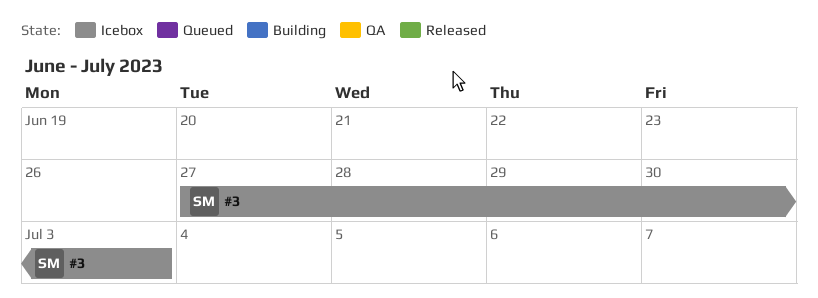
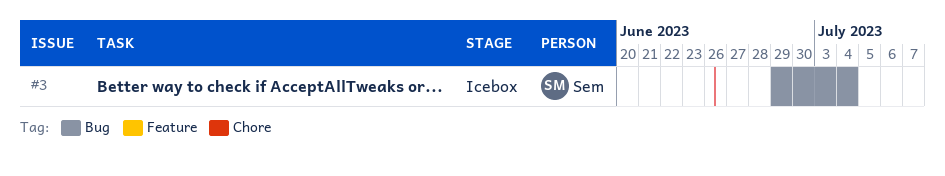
#3, start: Jun 27 -> Jun 29
#3, due: Jul 3 -> Jul 4

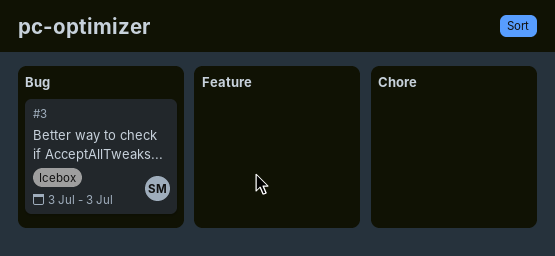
#3, start: Jun 29 -> Jul 3
#3, due: Jul 4 -> Jul 3

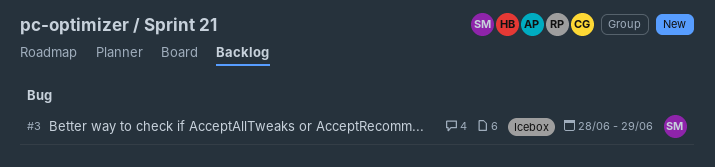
#3, start: Jul 3 -> Jun 28
#3, due: Jul 3 -> Jun 29

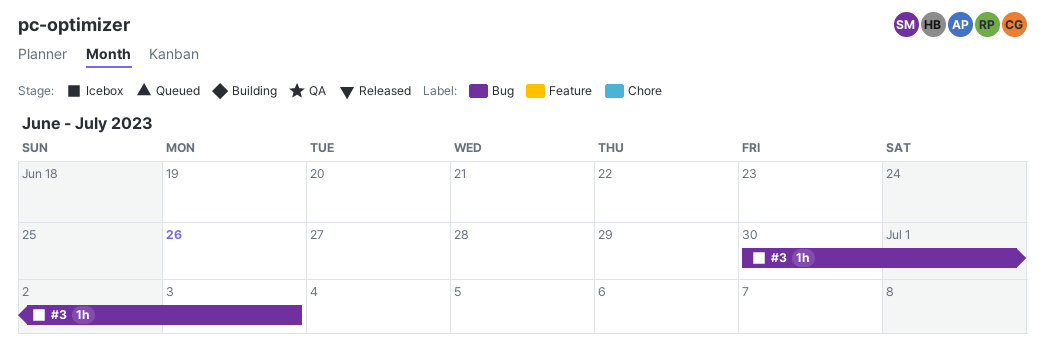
#3, start: Jun 28 -> Jun 30
#3, due: Jun 29 -> Jul 3

